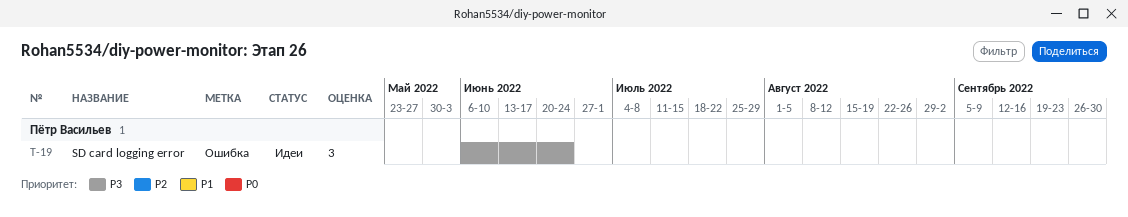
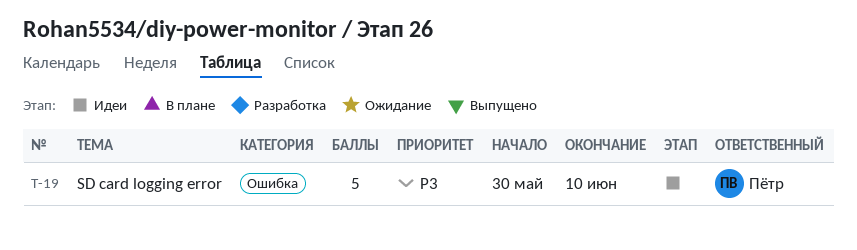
T-19, estimate: 3 -> 5
T-19, start: Jun 6 -> May 30
T-19, due: Jun 24 -> Jun 10

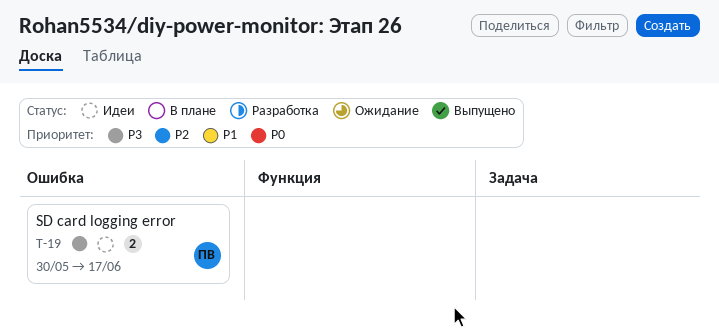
T-19, estimate: 5 -> 2
T-19, due: Jun 10 -> Jun 17

